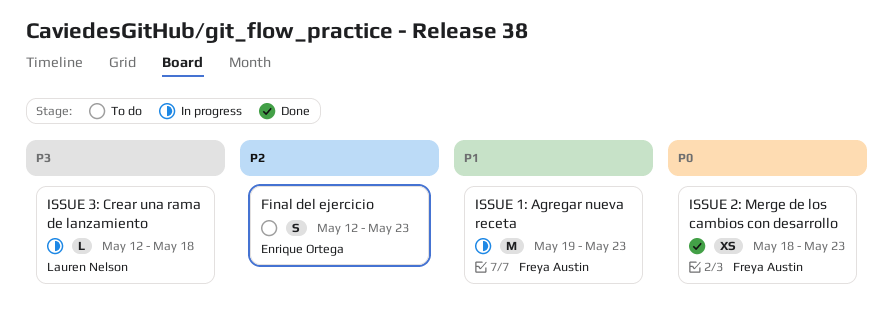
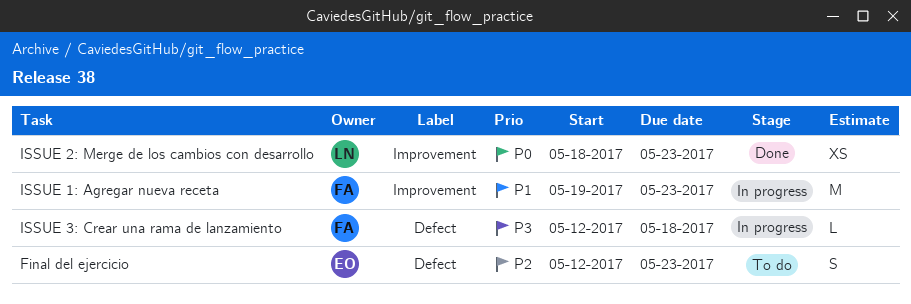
ISSUE 2: Merge de los cambios con desarrollo, owner: Freya Austin -> Lauren Nelson
ISSUE 3: Crear una rama de lanzamiento, owner: Lauren Nelson -> Freya Austin

